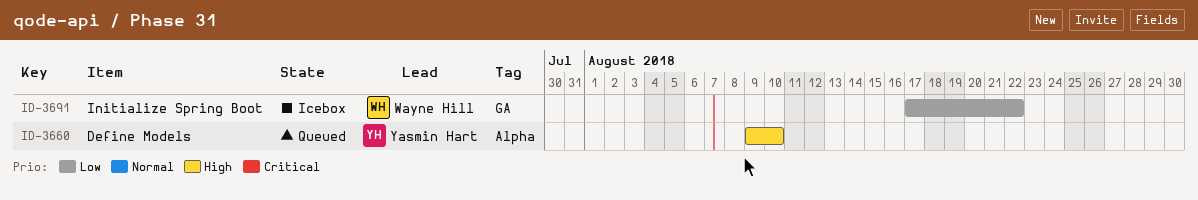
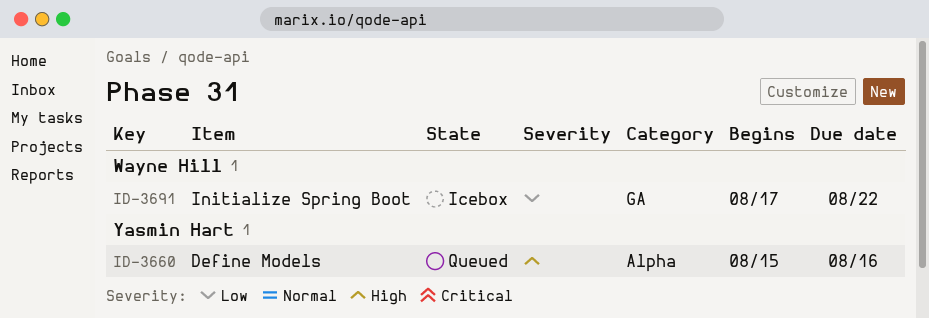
ID-3660, start: Aug 9 -> Aug 15
ID-3660, due: Aug 10 -> Aug 16

